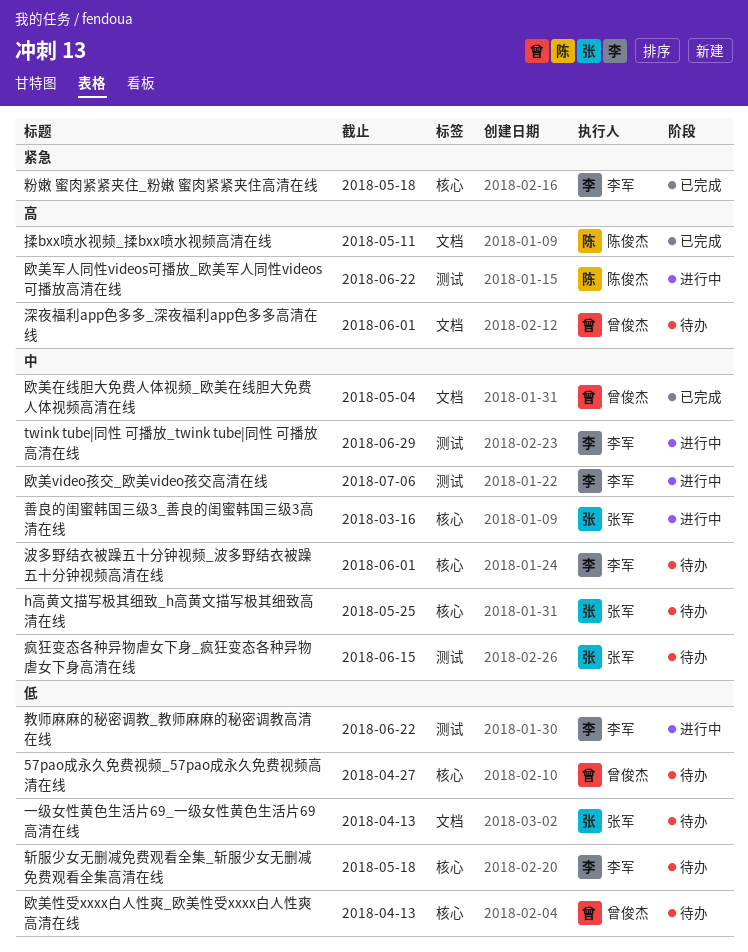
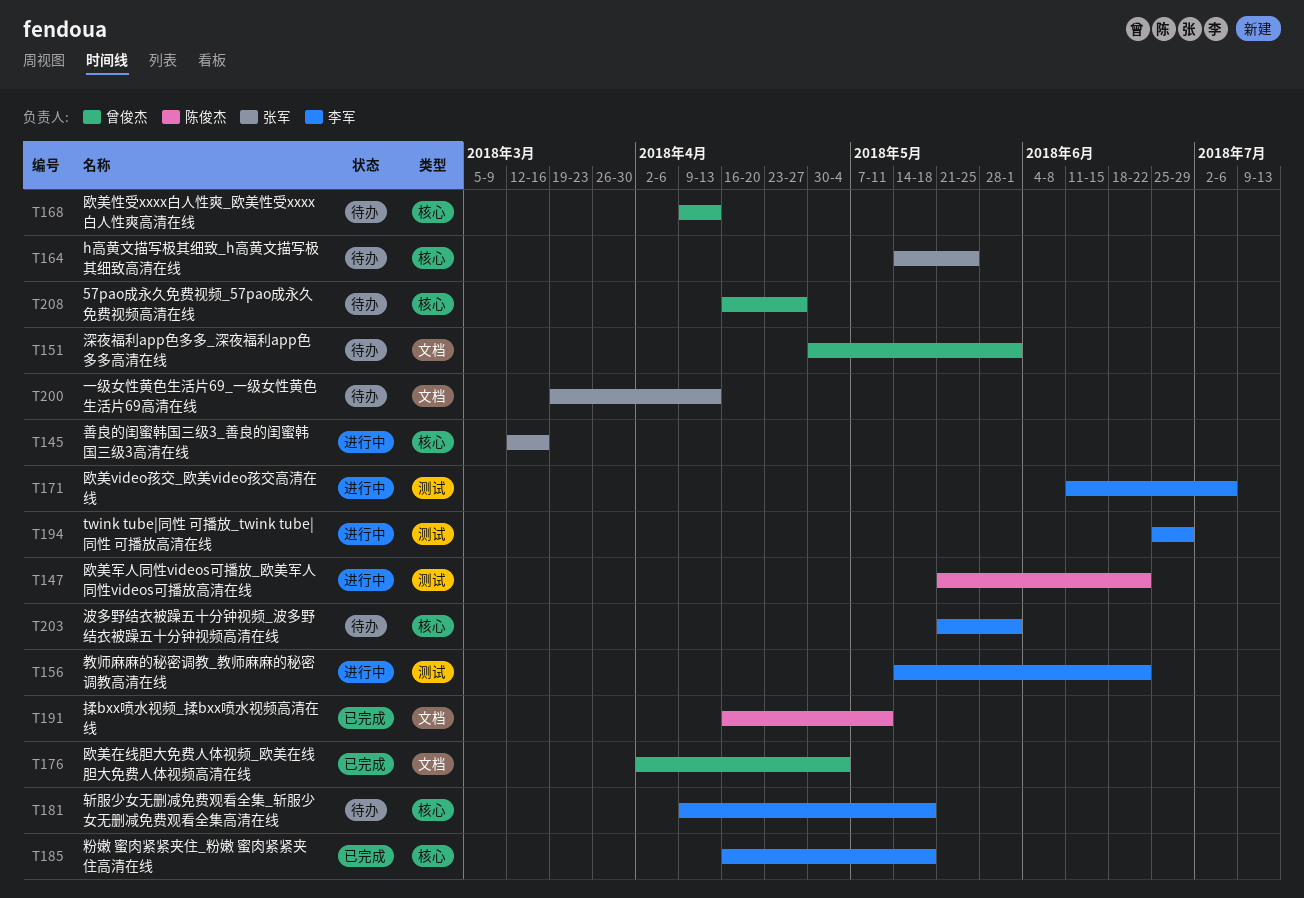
疯狂变态各种异物虐女下身_疯狂变态各种异物虐女下身高清在线: present -> none

